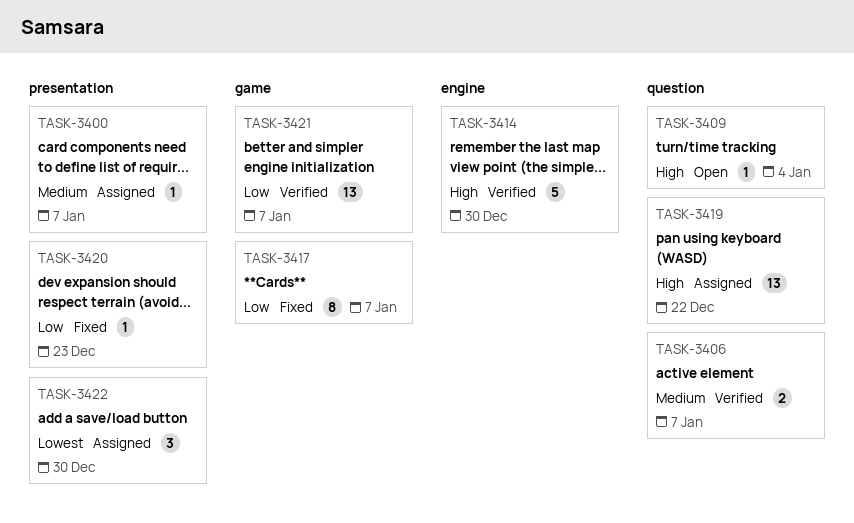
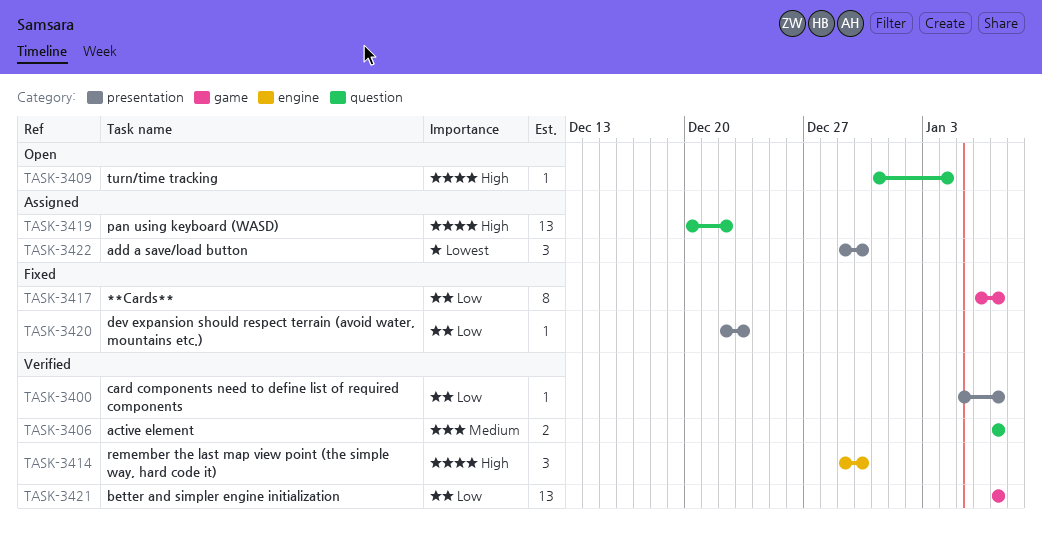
TASK-3400, status: Assigned -> Verified
TASK-3400, priority: Medium -> Low
TASK-3414, estimate: 5 -> 3

